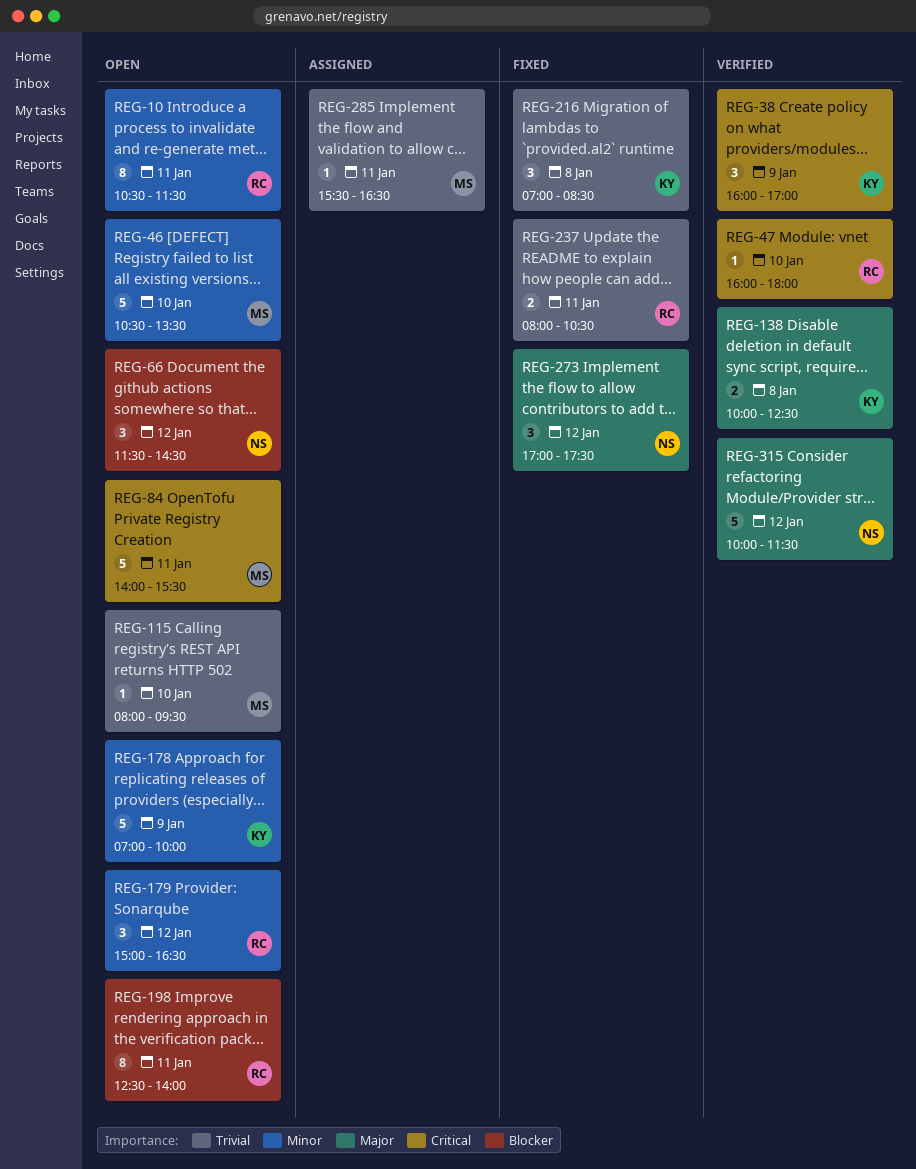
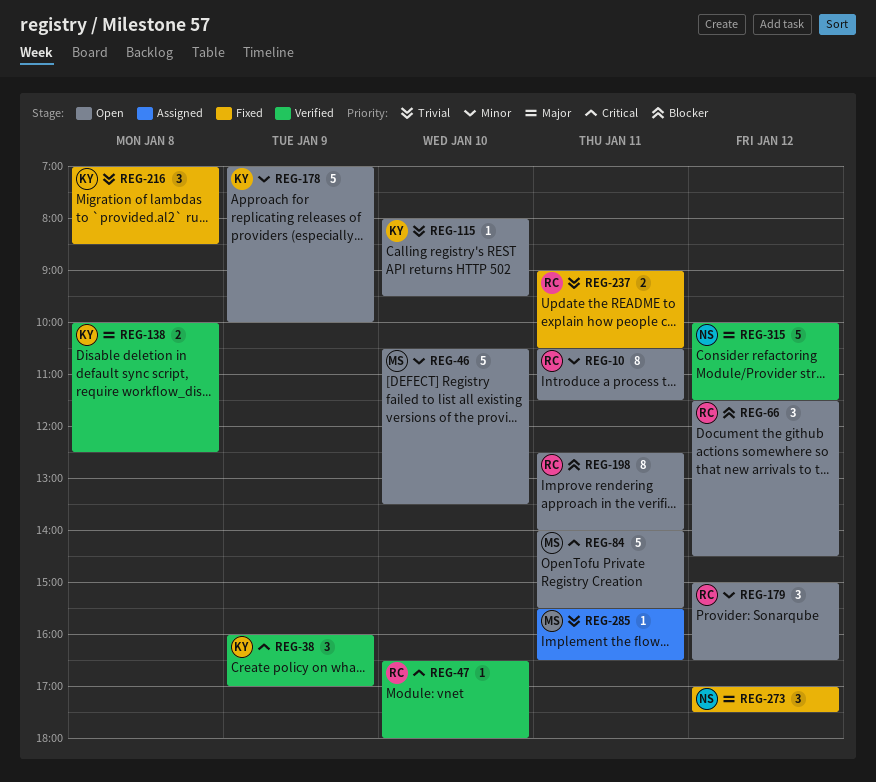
REG-47, begins: 16:00 -> 16:30
REG-66, owner: NS -> RC
REG-115, owner: MS -> KY
REG-237, begins: 08:00 -> 09:00

